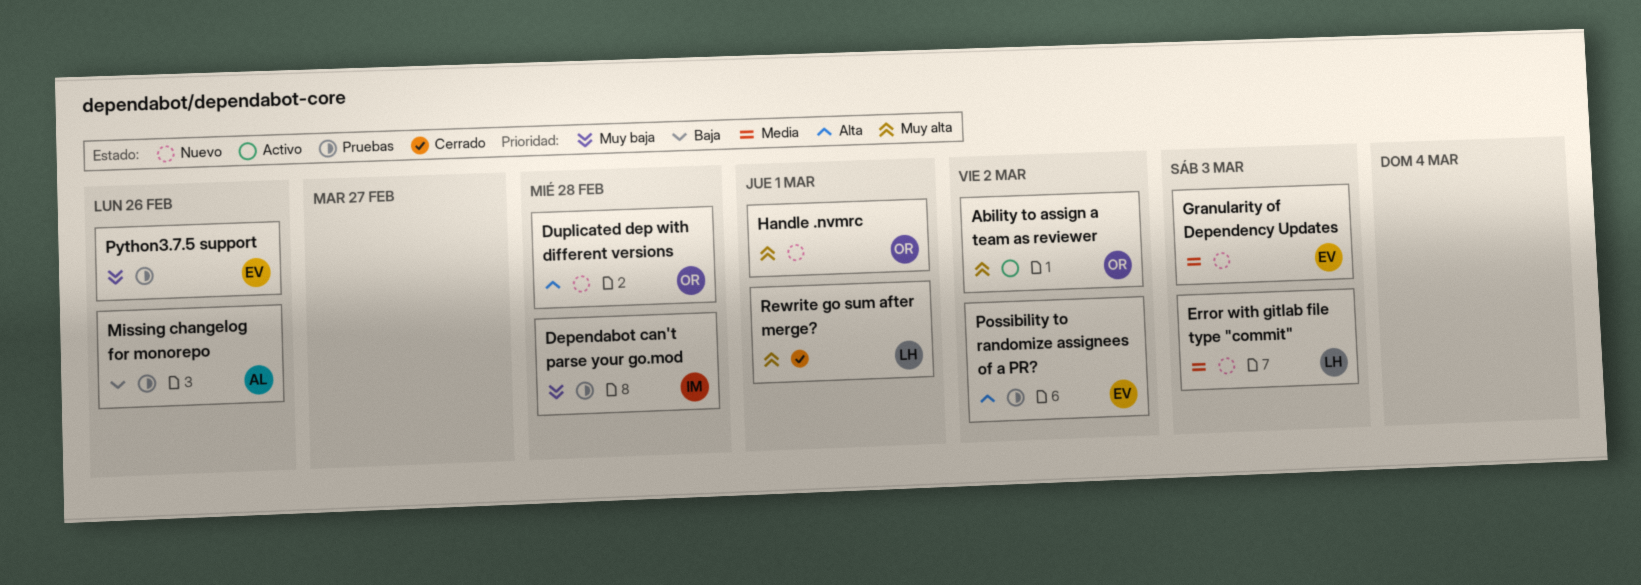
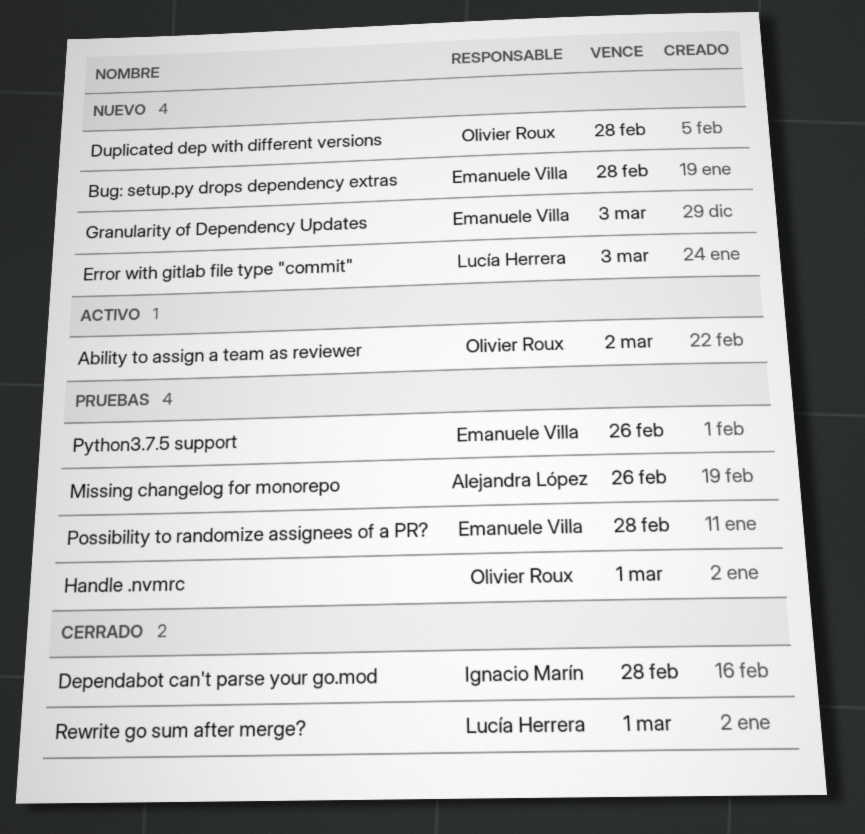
Bug: setup.py drops dependency extras: none -> present
Dependabot can't parse your go.mod, status: Pruebas -> Cerrado
Handle .nvmrc, status: Nuevo -> Pruebas
Possibility to randomize assignees of a PR?, due: Mar 2 -> Feb 28

